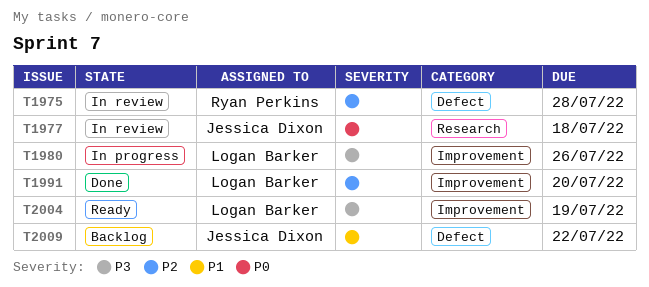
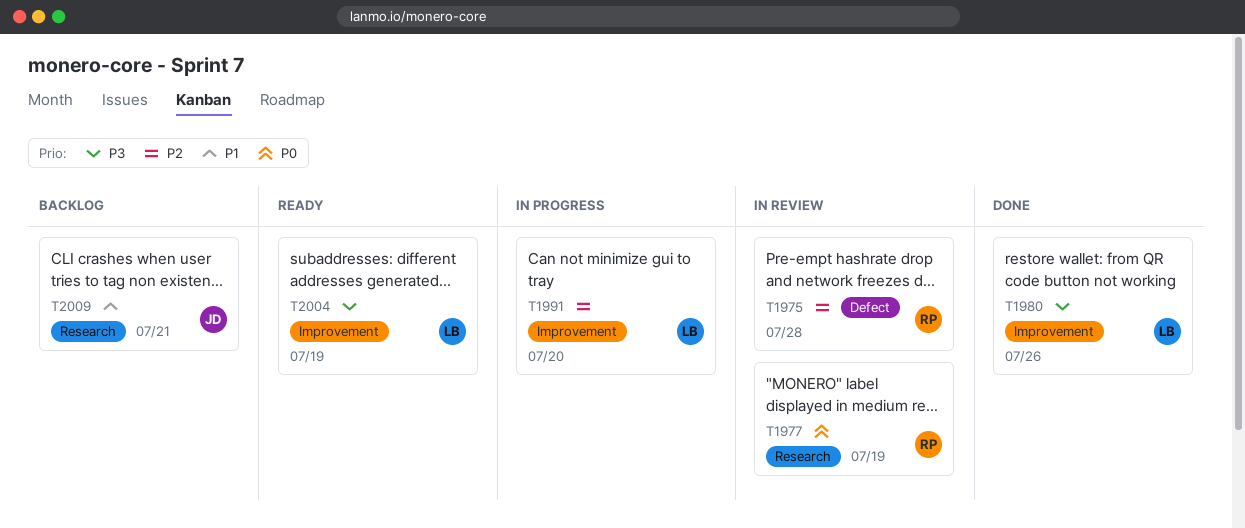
T1977, owner: Jessica Dixon -> Ryan Perkins
T1977, due: Jul 18 -> Jul 19
T1980, status: In progress -> Done
T1991, status: Done -> In progress
T2009, label: Defect -> Research
T2009, due: Jul 22 -> Jul 21

